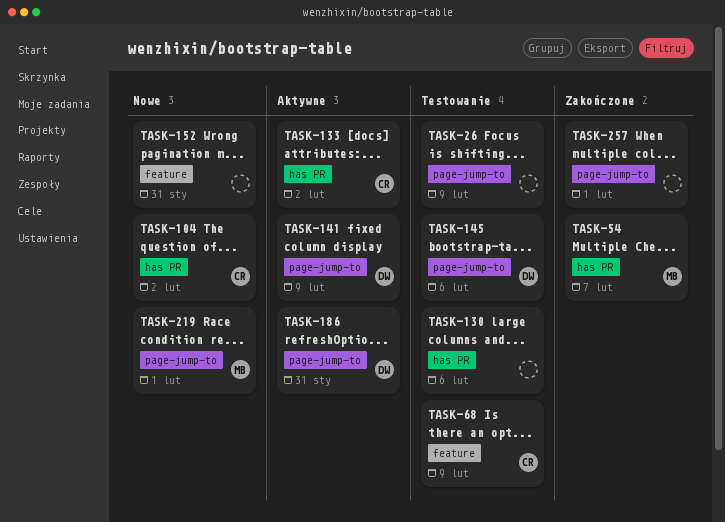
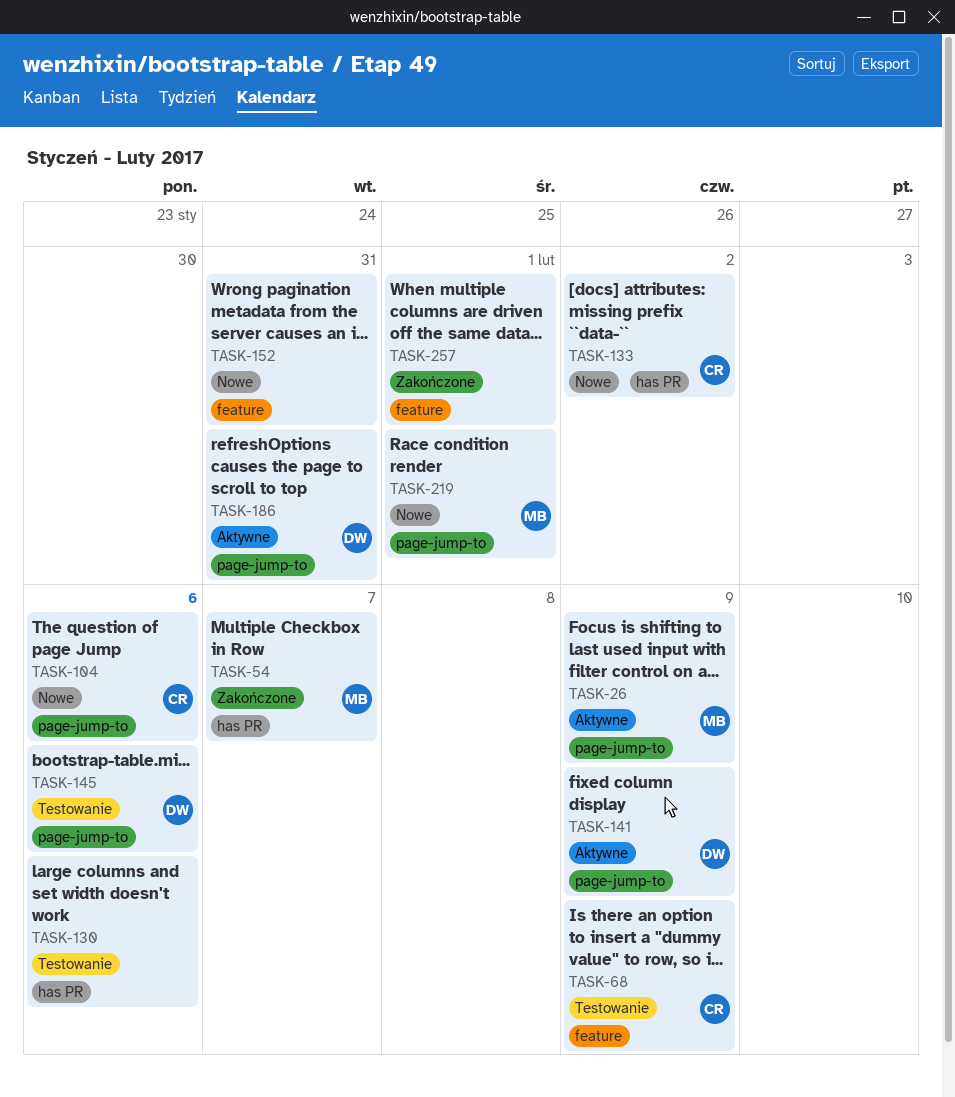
TASK-26, status: Testowanie -> Aktywne
TASK-26, owner: none -> MB
TASK-104, label: has PR -> page-jump-to
TASK-104, due: Feb 2 -> Feb 6
TASK-133, status: Aktywne -> Nowe
TASK-257, label: page-jump-to -> feature

